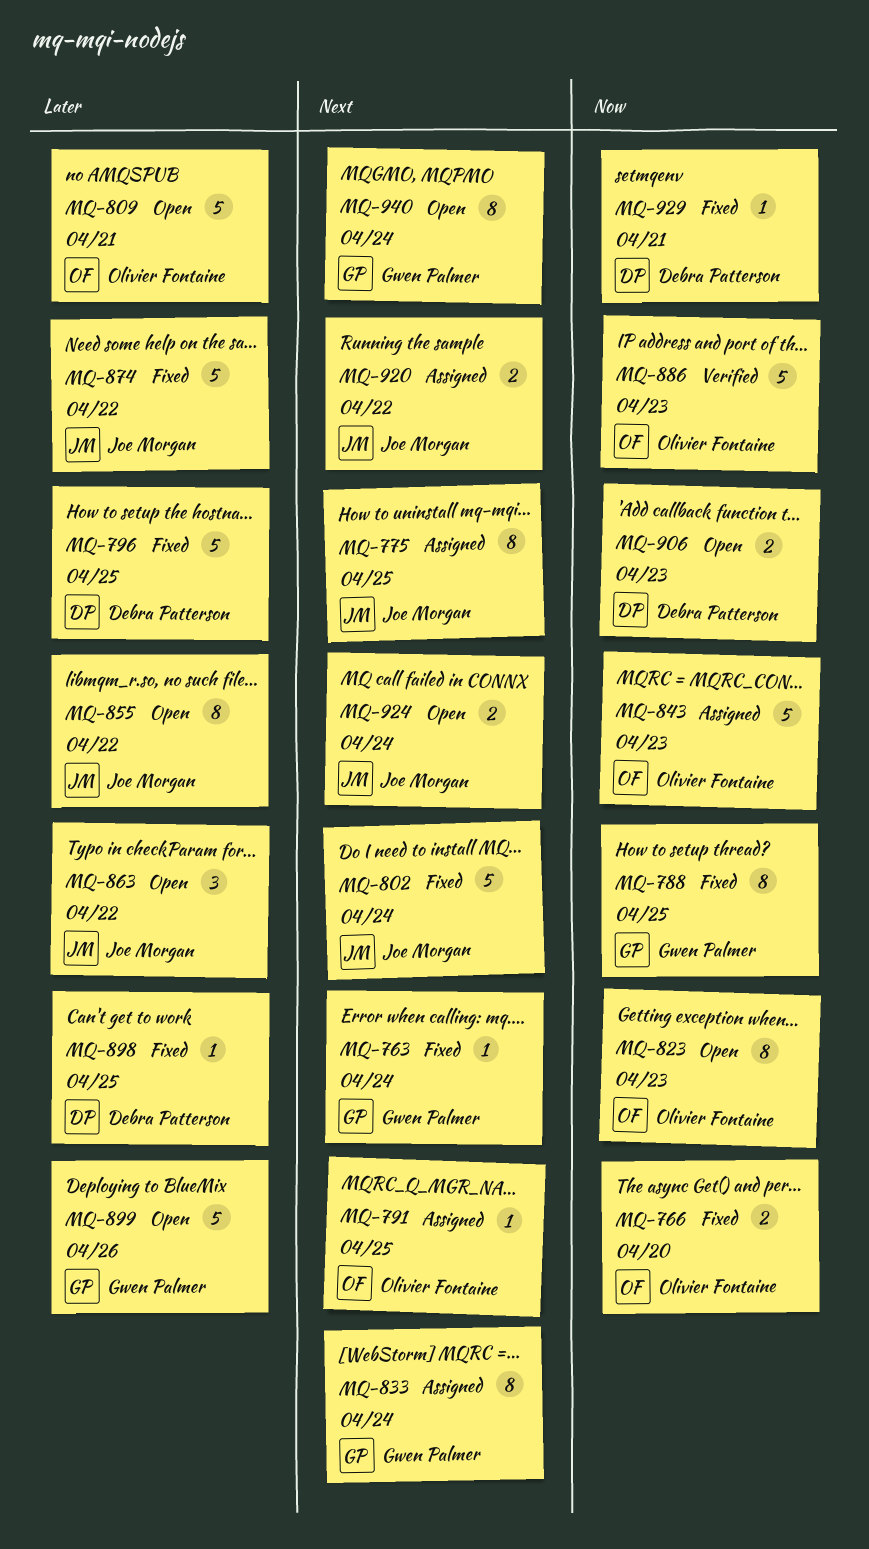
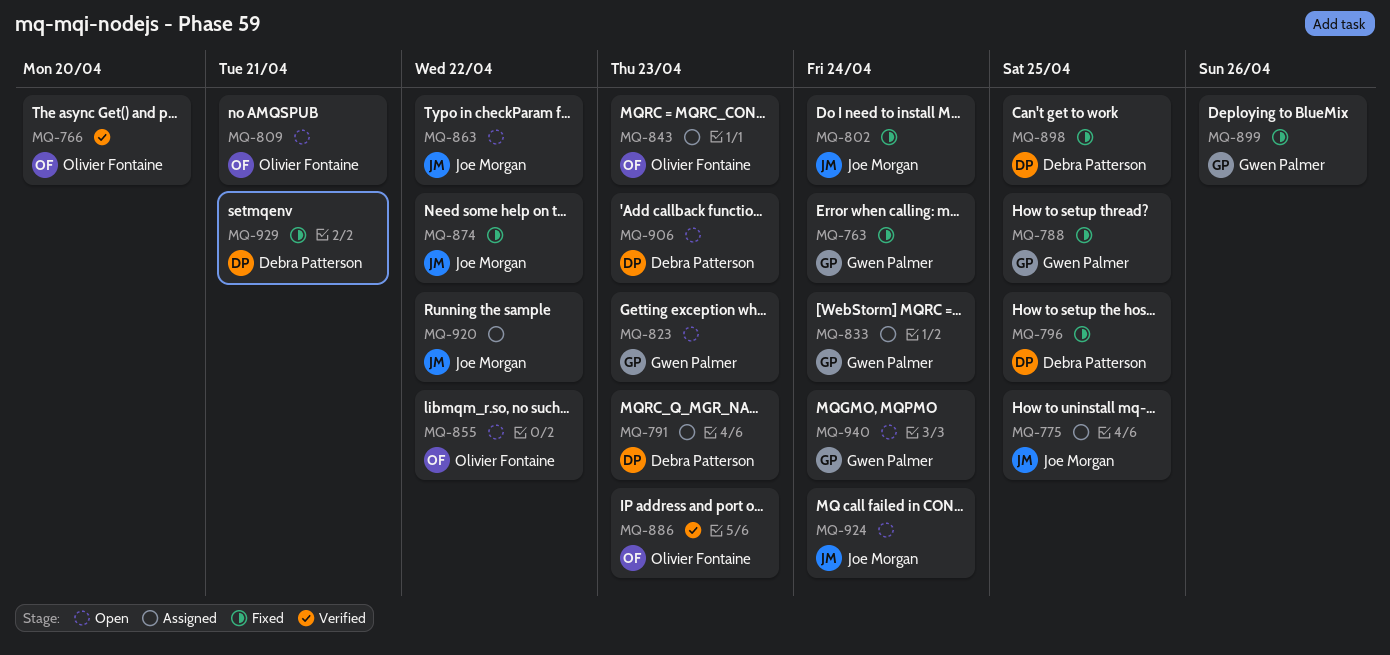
MQ-766, status: Fixed -> Verified
MQ-791, owner: Olivier Fontaine -> Debra Patterson
MQ-791, due: Apr 25 -> Apr 23
MQ-823, owner: Olivier Fontaine -> Gwen Palmer
MQ-855, owner: Joe Morgan -> Olivier Fontaine
MQ-899, status: Open -> Fixed

